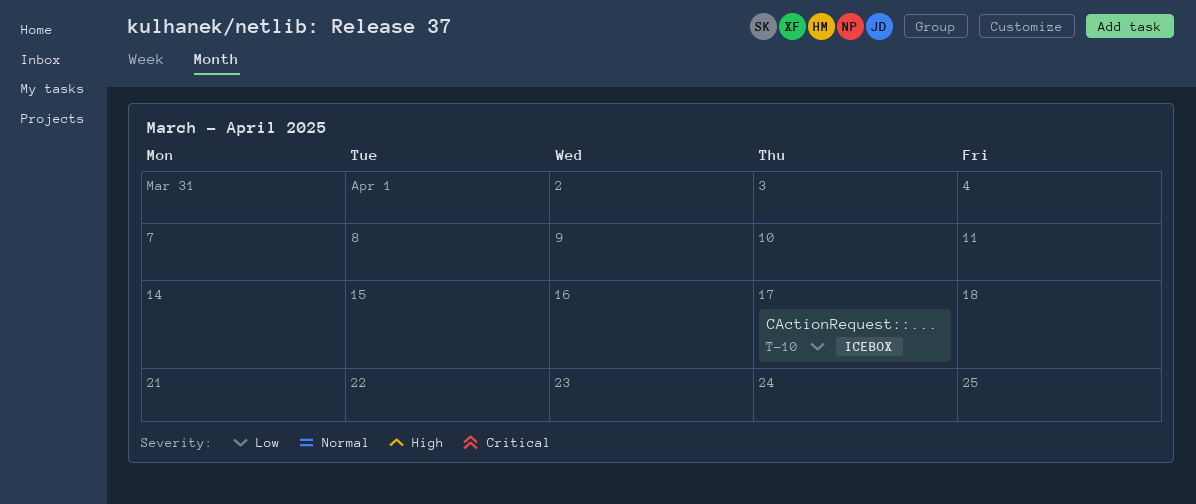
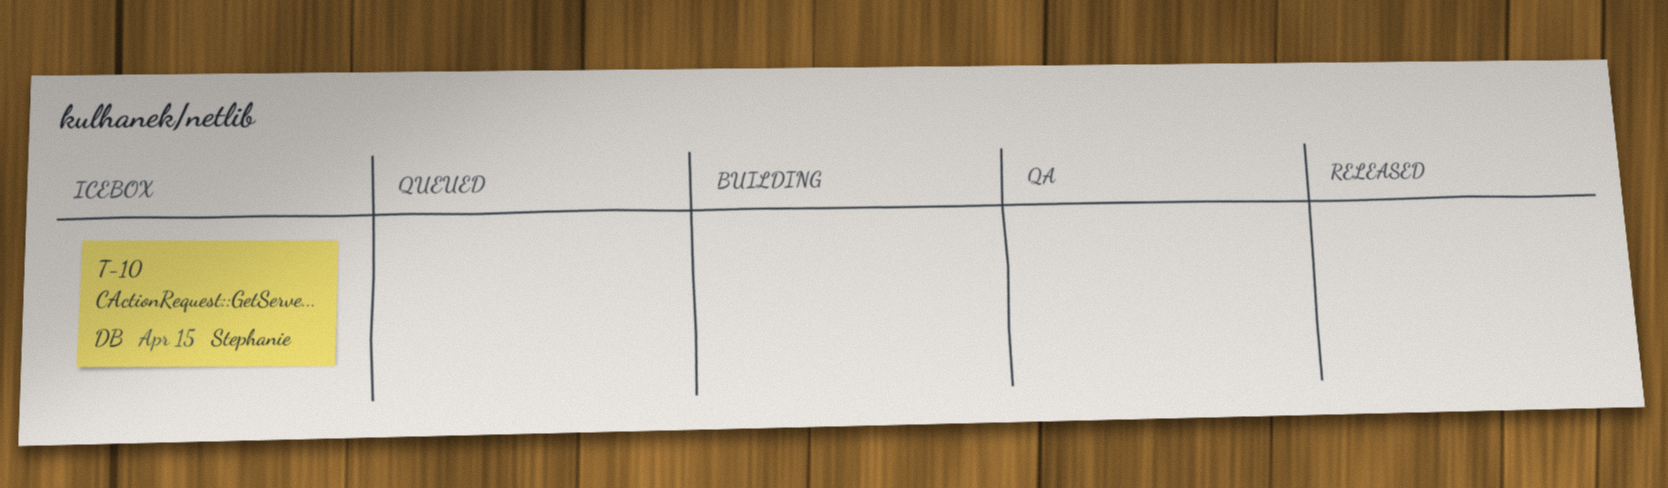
T-10, due: Apr 17 -> Apr 15

